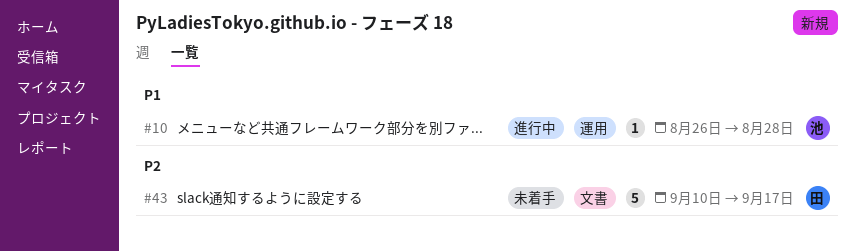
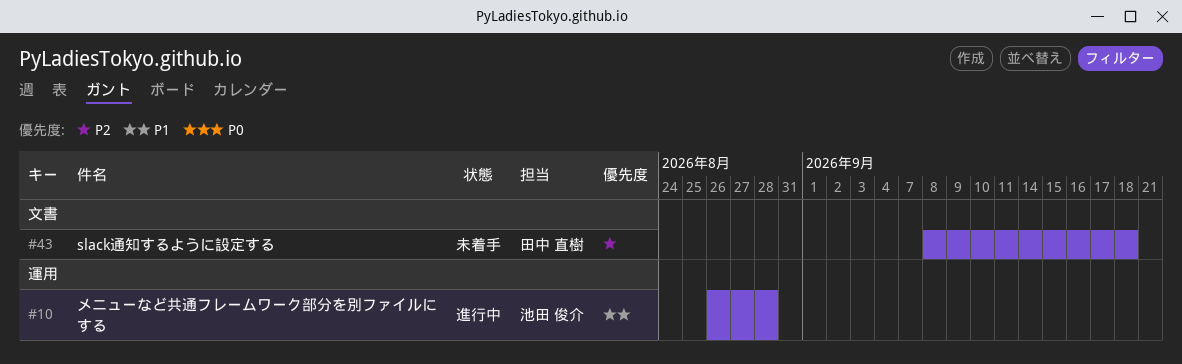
#43, start: Sep 10 -> Sep 8
#43, due: Sep 17 -> Sep 18

